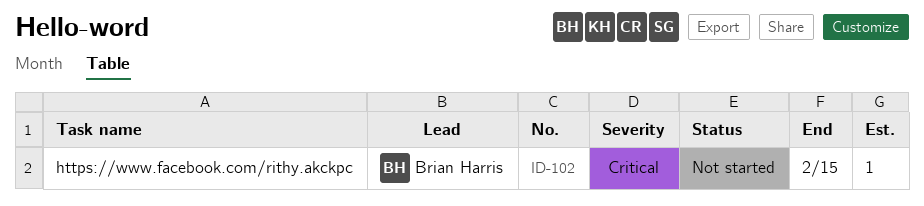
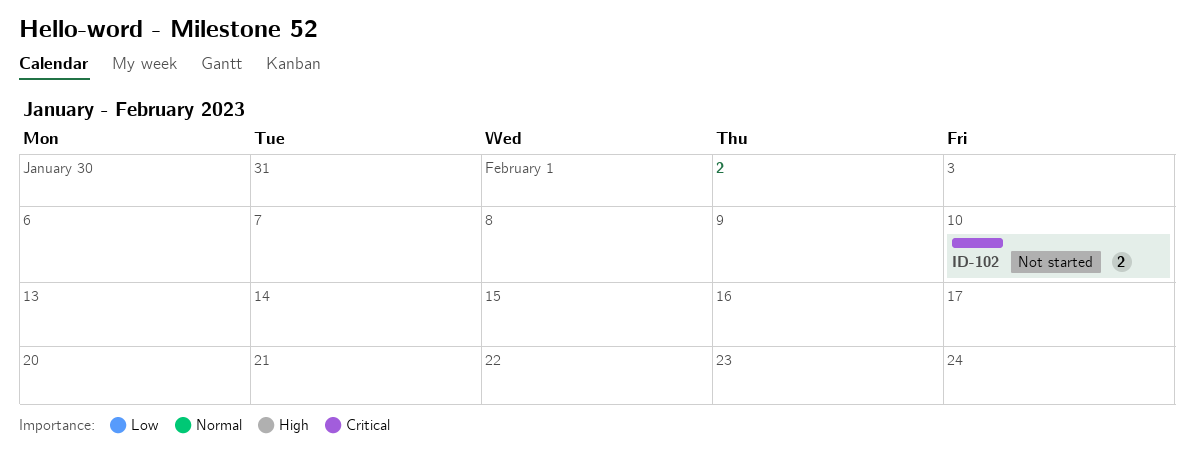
ID-102, estimate: 1 -> 2
ID-102, due: Feb 15 -> Feb 10

